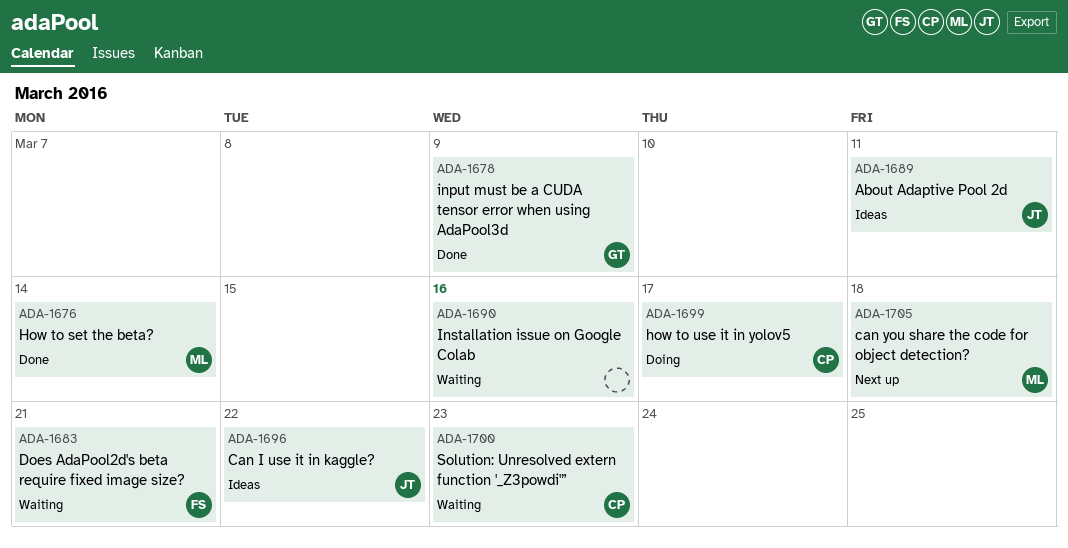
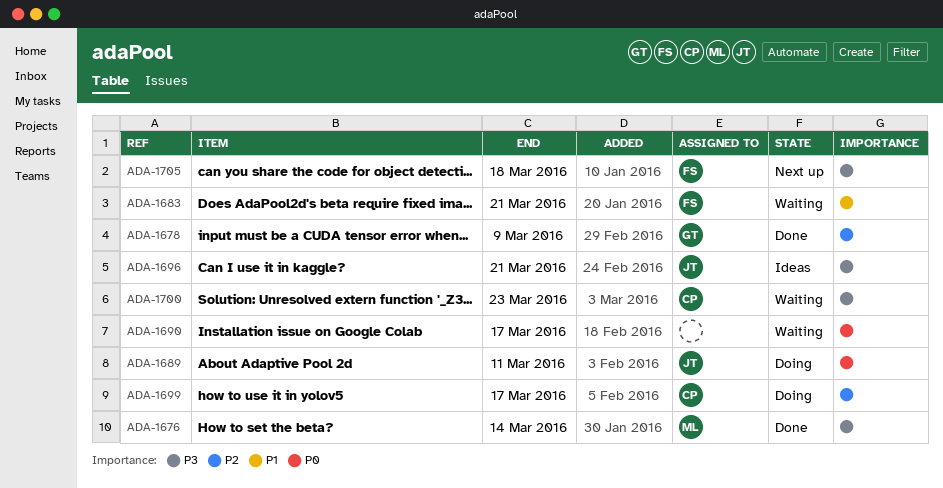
ADA-1689, status: Ideas -> Doing
ADA-1690, due: Mar 16 -> Mar 17
ADA-1696, due: Mar 22 -> Mar 21
ADA-1705, owner: ML -> FS

